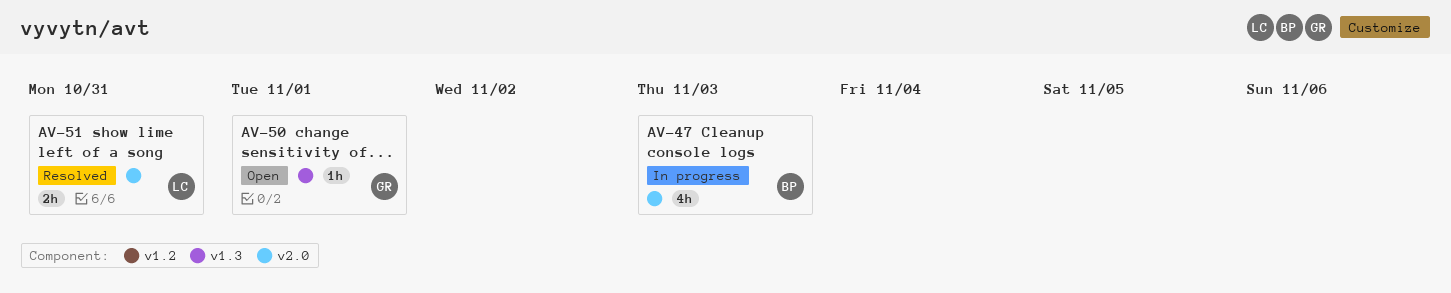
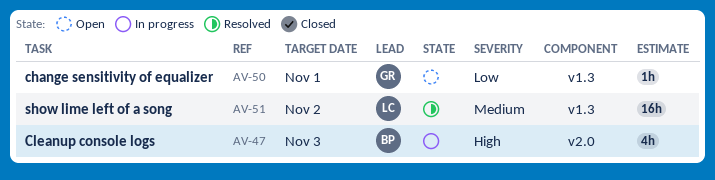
AV-51, label: v2.0 -> v1.3
AV-51, estimate: 2h -> 16h
AV-51, due: Oct 31 -> Nov 2

